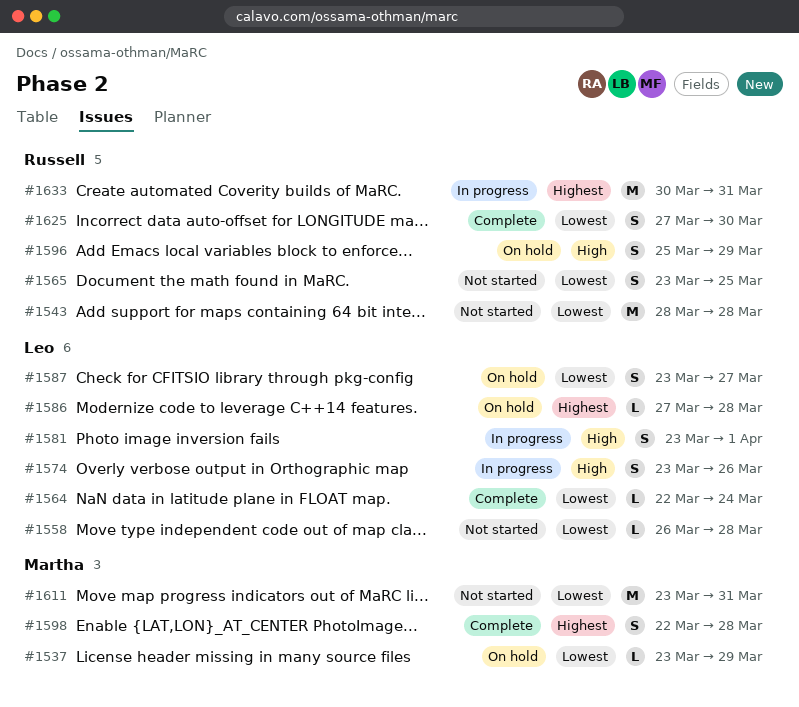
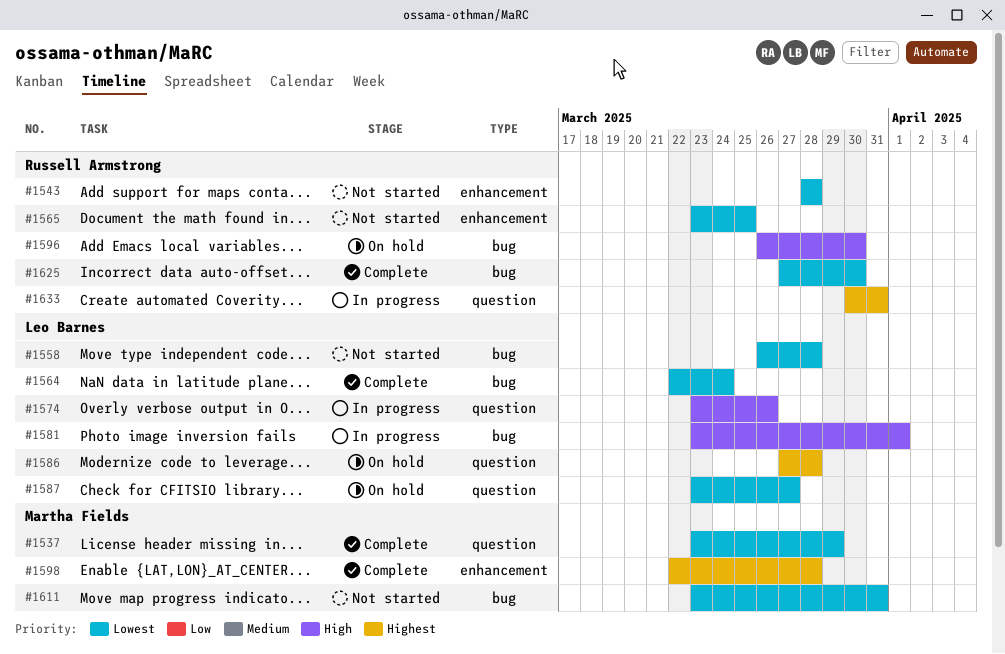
#1537, status: On hold -> Complete
#1596, start: Mar 25 -> Mar 26
#1596, due: Mar 29 -> Mar 30

